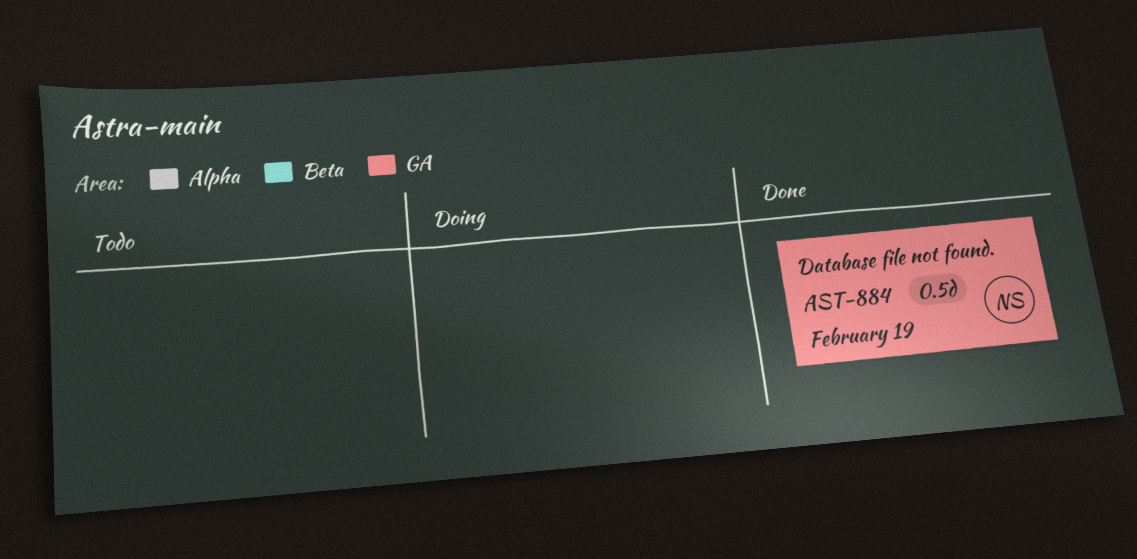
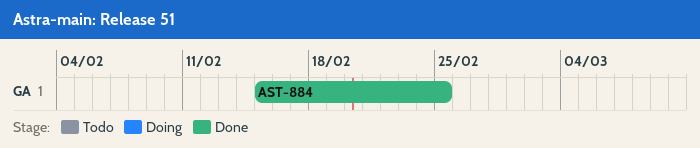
AST-884, due: Feb 19 -> Feb 25

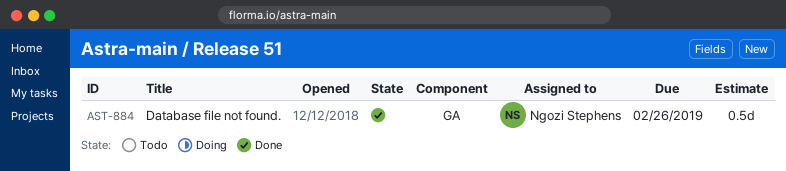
AST-884, due: Feb 25 -> Feb 26

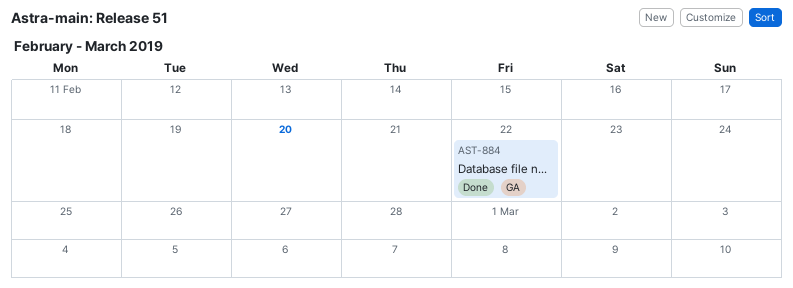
AST-884, due: Feb 26 -> Feb 22

